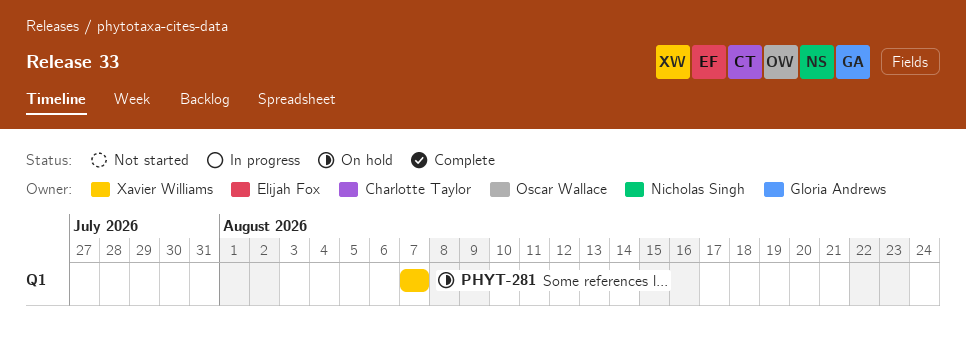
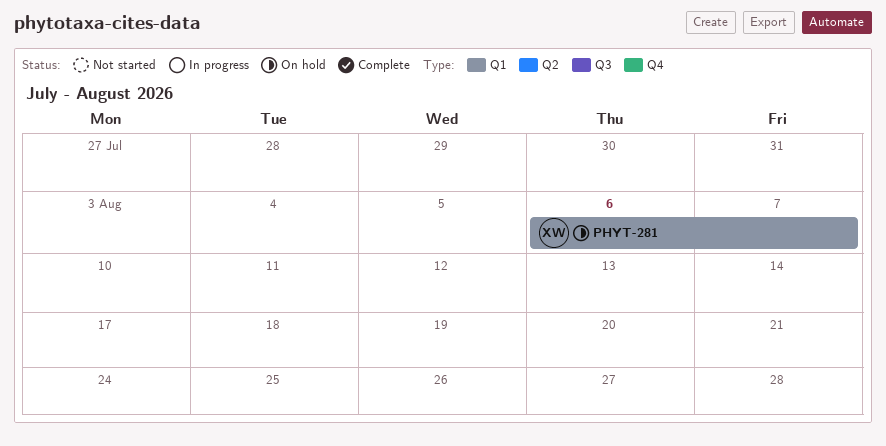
PHYT-281, start: Aug 7 -> Aug 6

